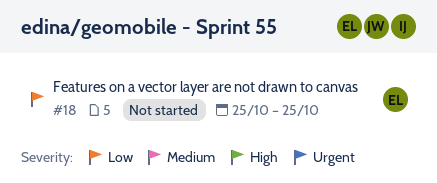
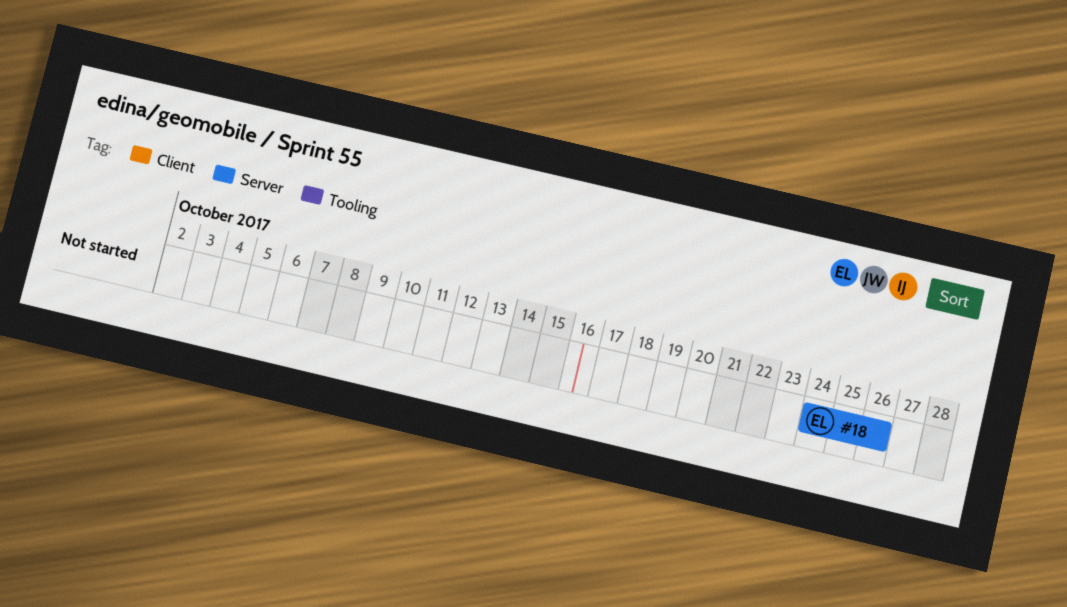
#18, start: Oct 25 -> Oct 24
#18, due: Oct 25 -> Oct 26

